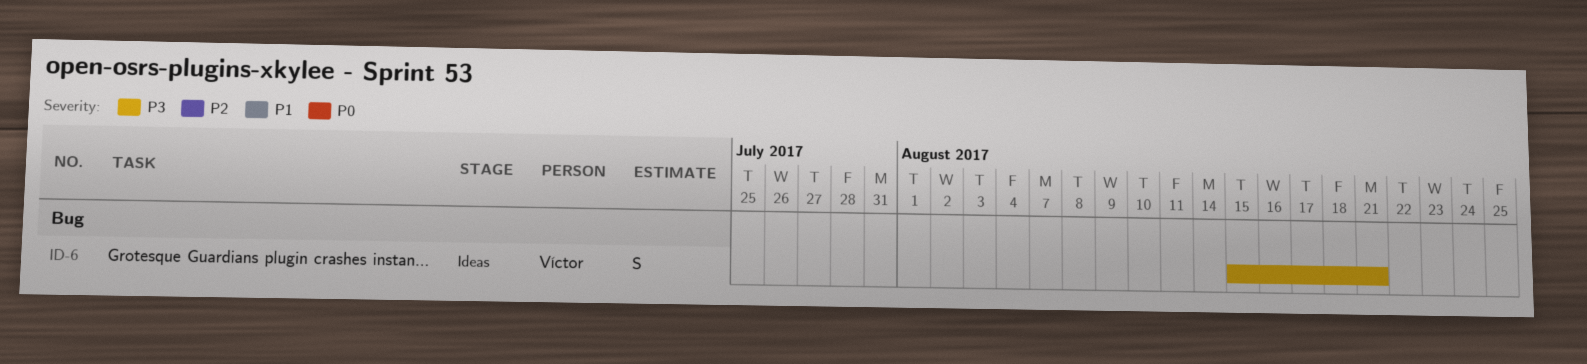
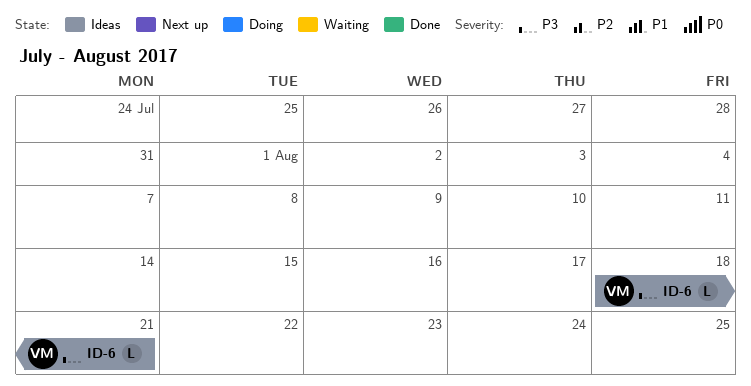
ID-6, estimate: S -> L
ID-6, start: Aug 15 -> Aug 18

